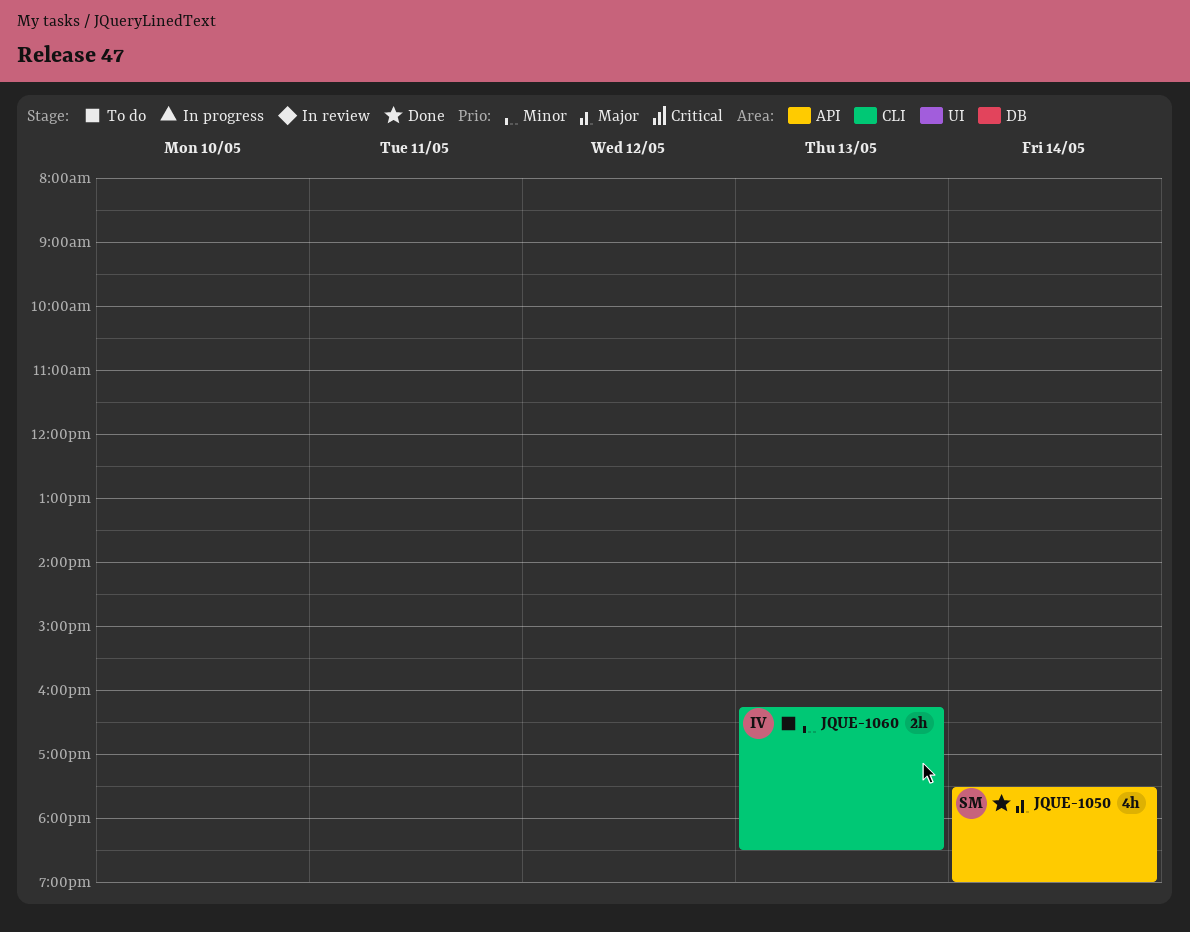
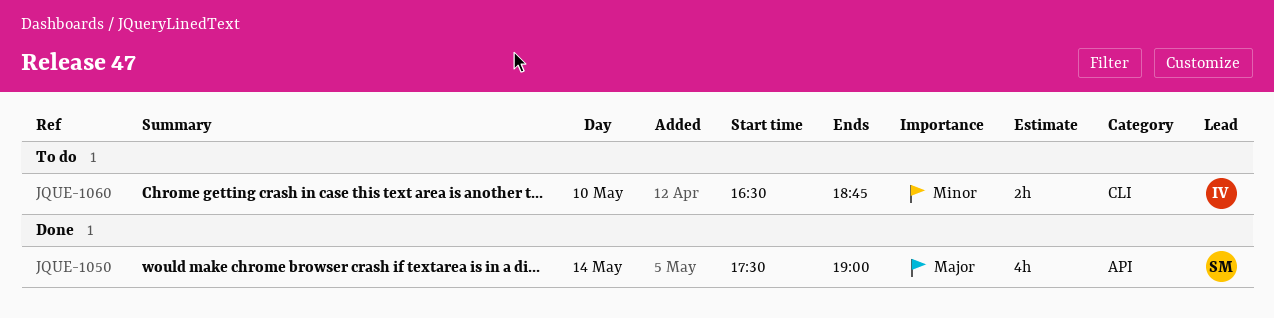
JQUE-1060, day: May 13 -> May 10
JQUE-1060, begins: 16:15 -> 16:30
JQUE-1060, ends: 18:30 -> 18:45

